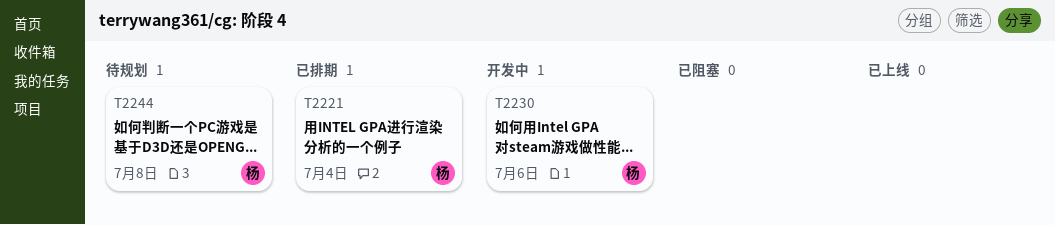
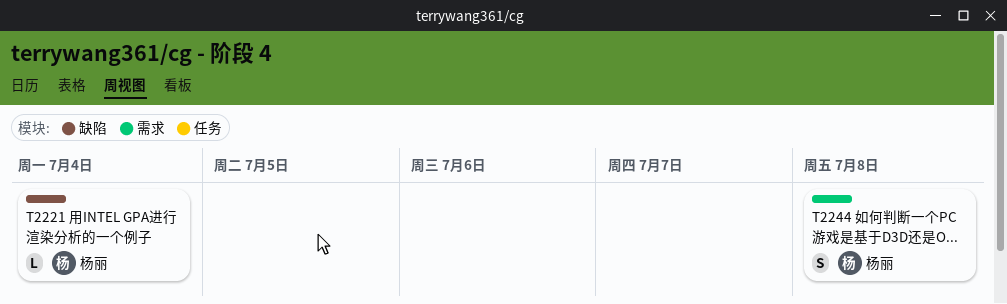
T2230: present -> none

